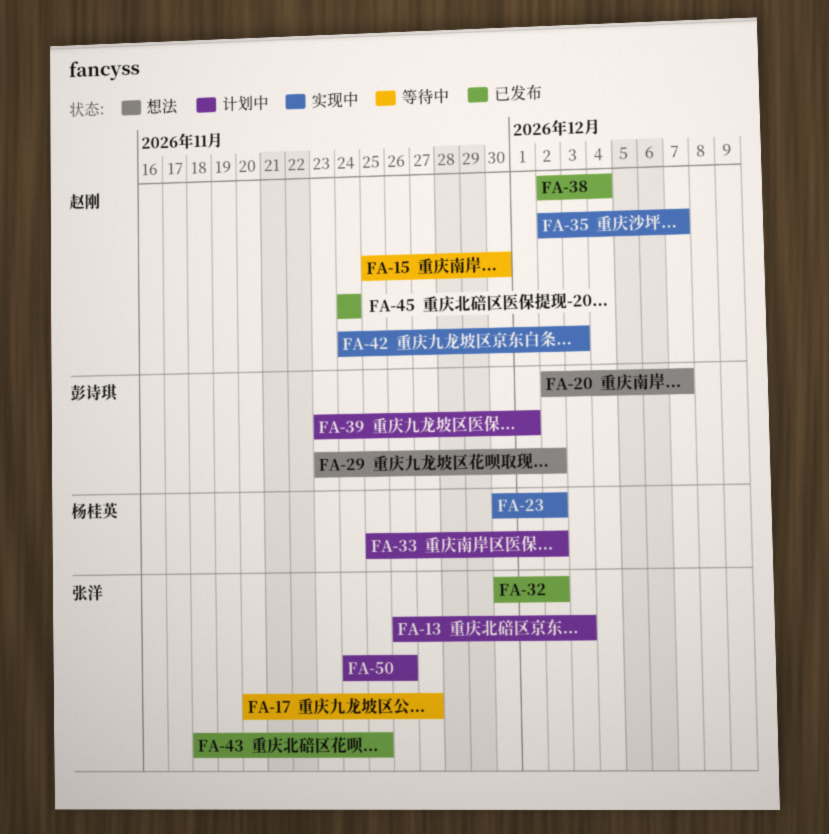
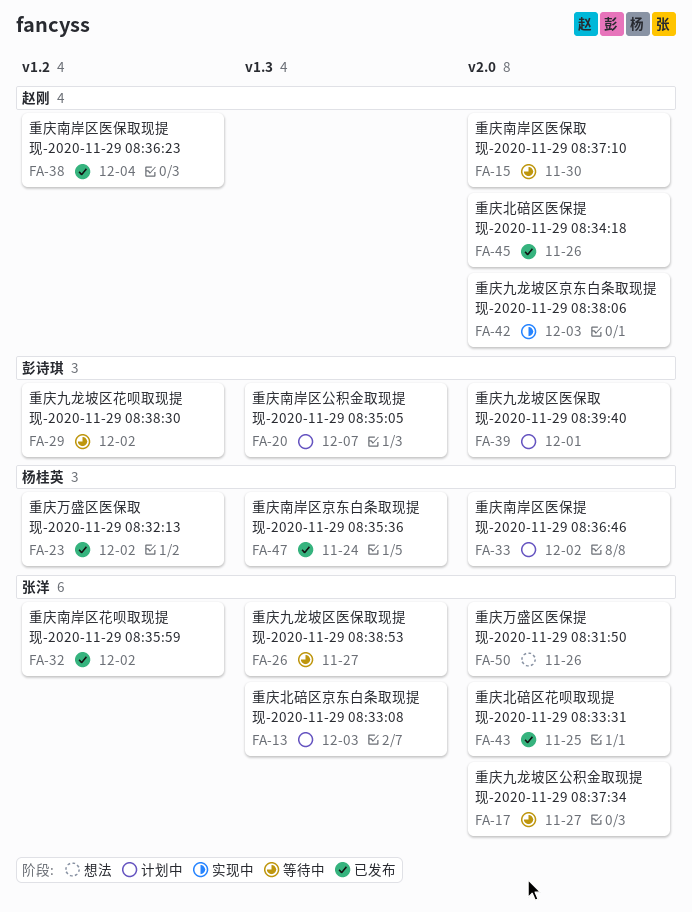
FA-20, status: 想法 -> 计划中
FA-23, status: 实现中 -> 已发布
FA-26: none -> present
FA-29, status: 想法 -> 等待中
FA-35: present -> none
FA-45, due: Nov 24 -> Nov 26
FA-47: none -> present
FA-50, status: 计划中 -> 想法

